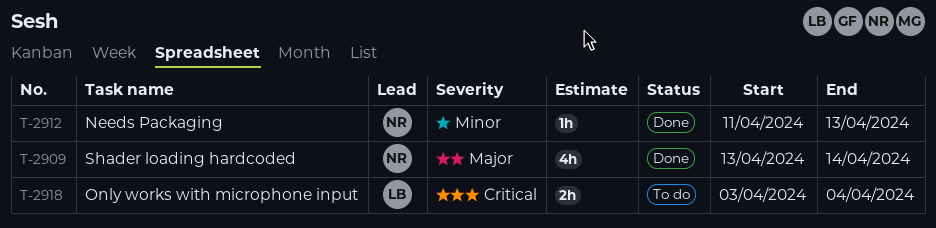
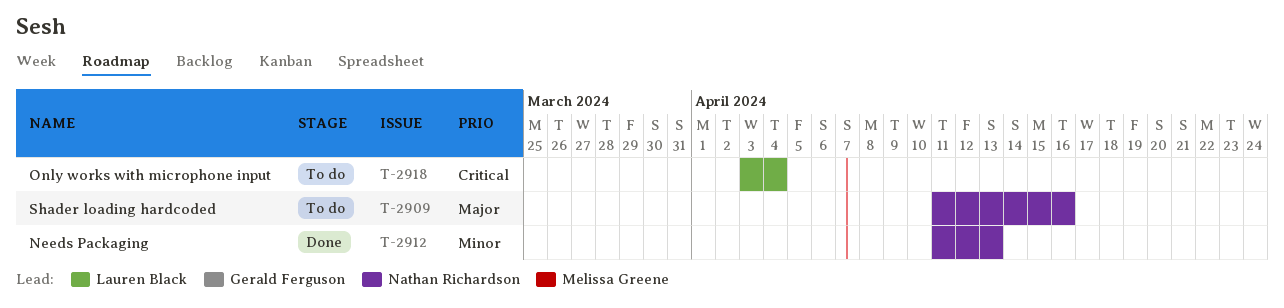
T-2909, status: Done -> To do
T-2909, start: Apr 13 -> Apr 11
T-2909, due: Apr 14 -> Apr 16

